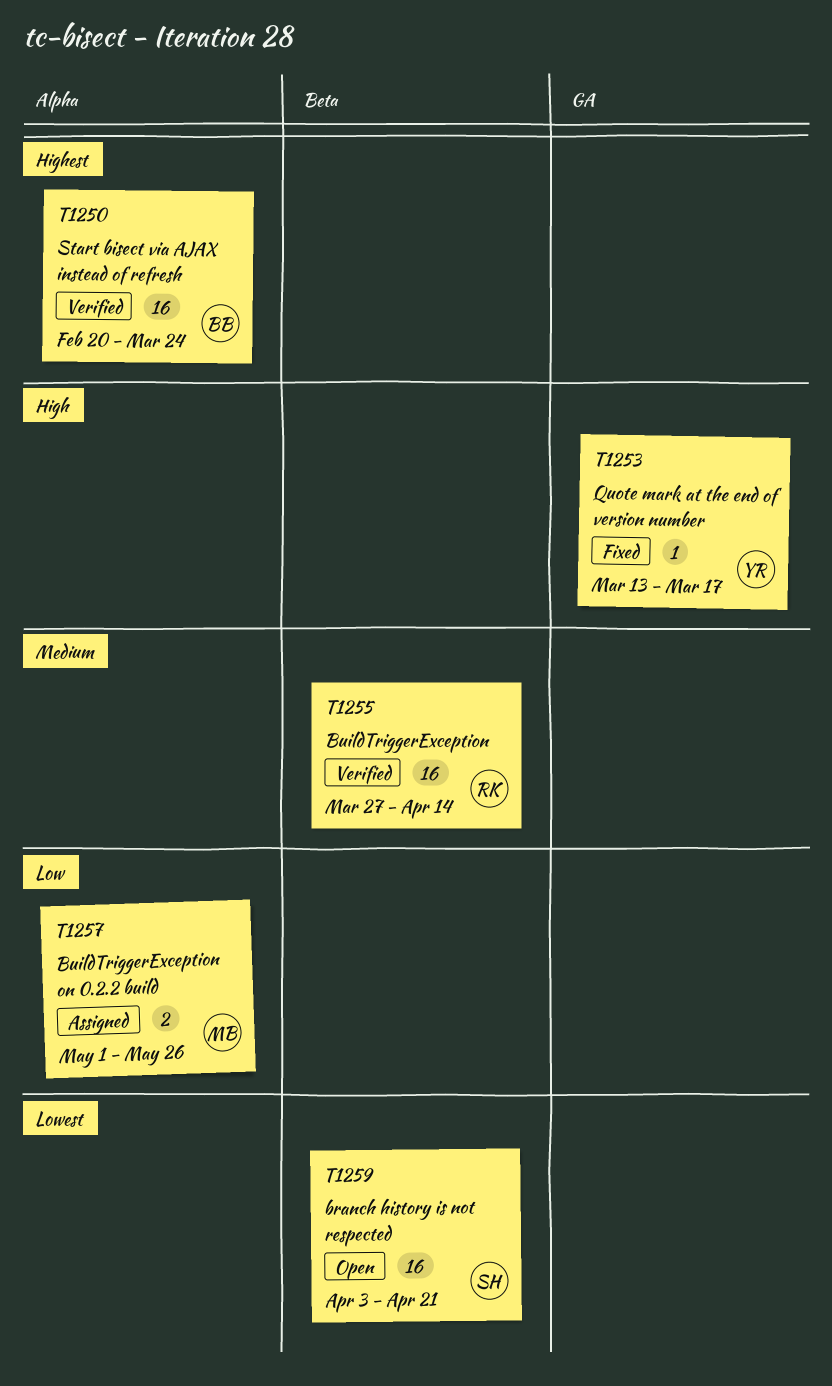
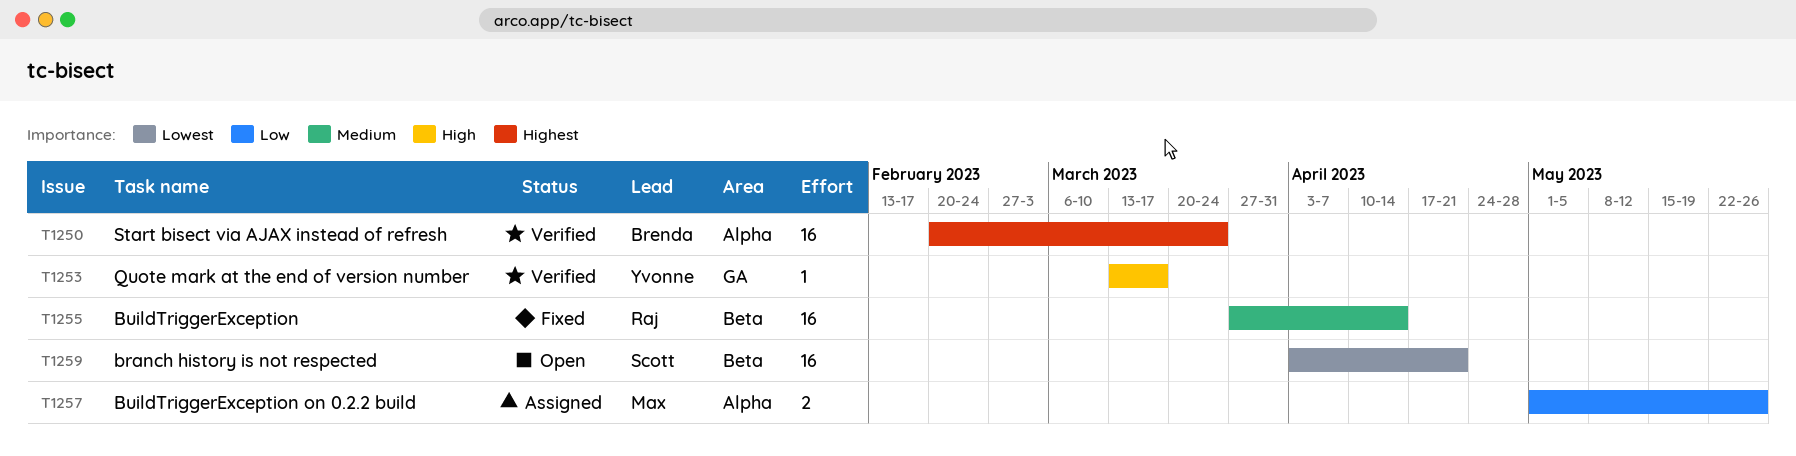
T1253, status: Fixed -> Verified
T1255, status: Verified -> Fixed

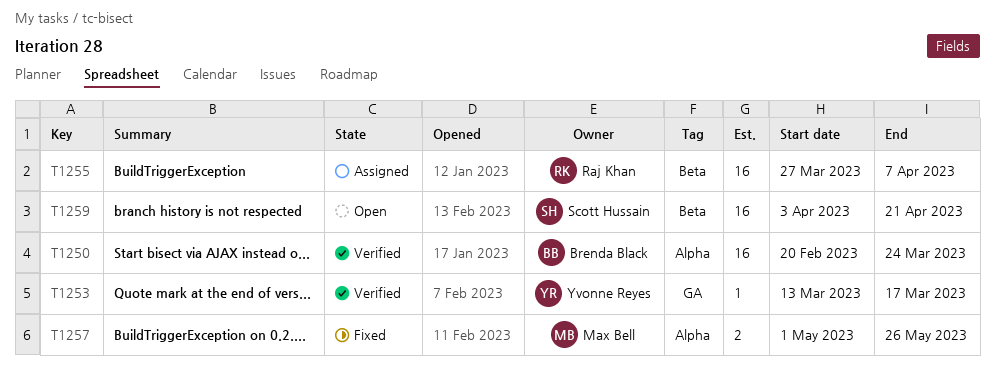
T1255, status: Fixed -> Assigned
T1255, due: Apr 14 -> Apr 7
T1257, status: Assigned -> Fixed

